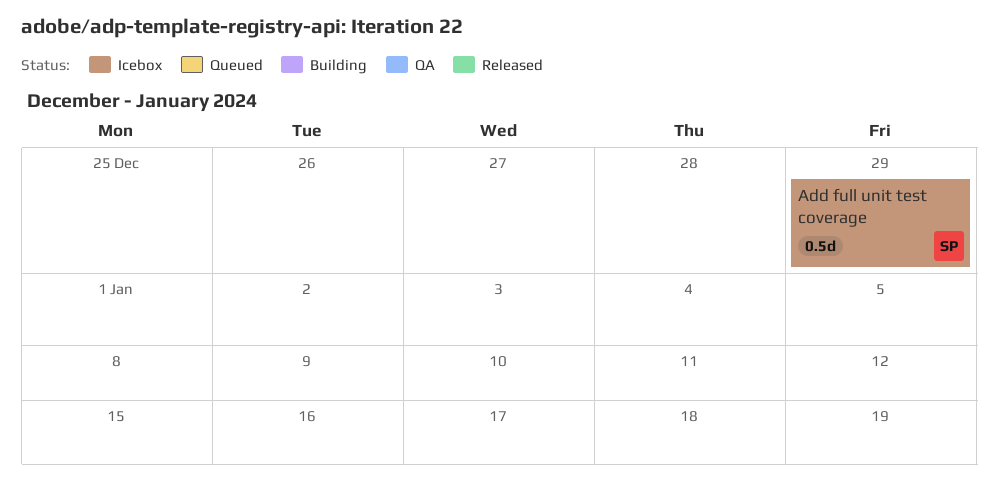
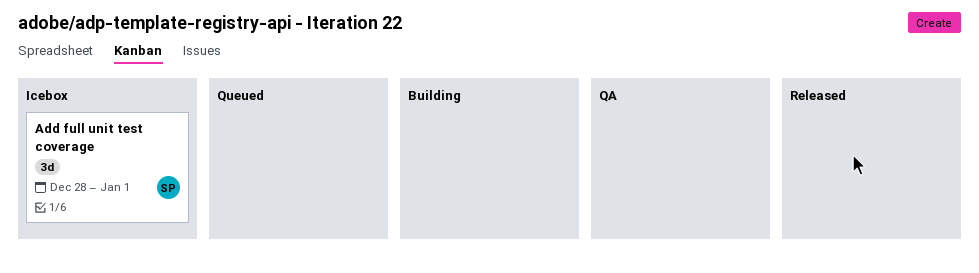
Add full unit test coverage, estimate: 0.5d -> 3d
Add full unit test coverage, due: Dec 29 -> Jan 1

